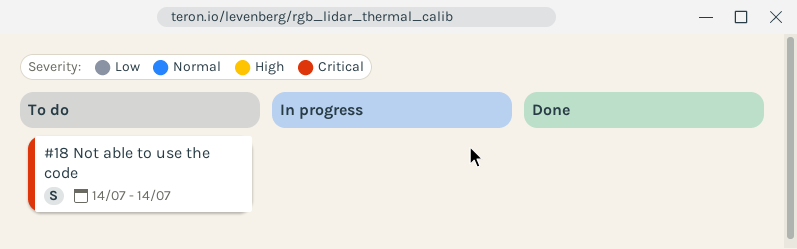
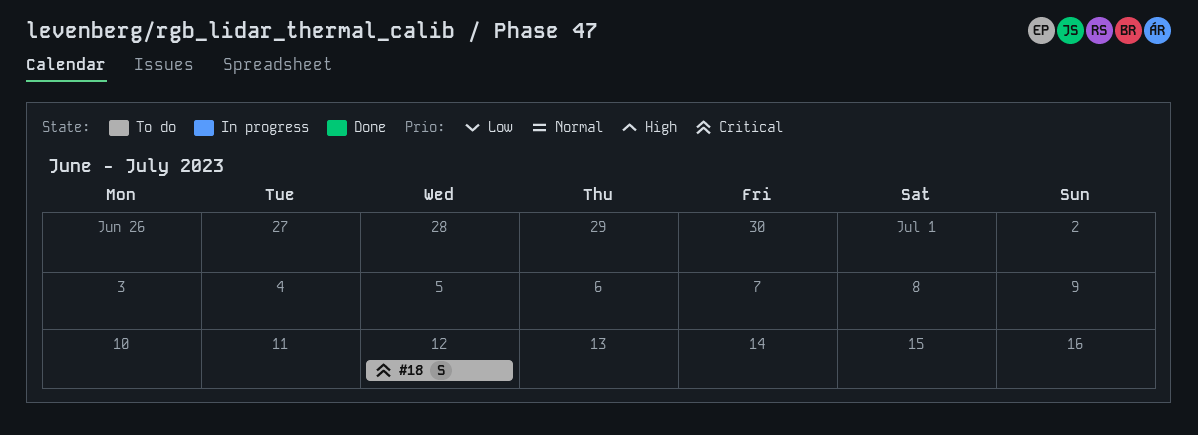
#18, start: Jul 14 -> Jul 12
#18, due: Jul 14 -> Jul 12

